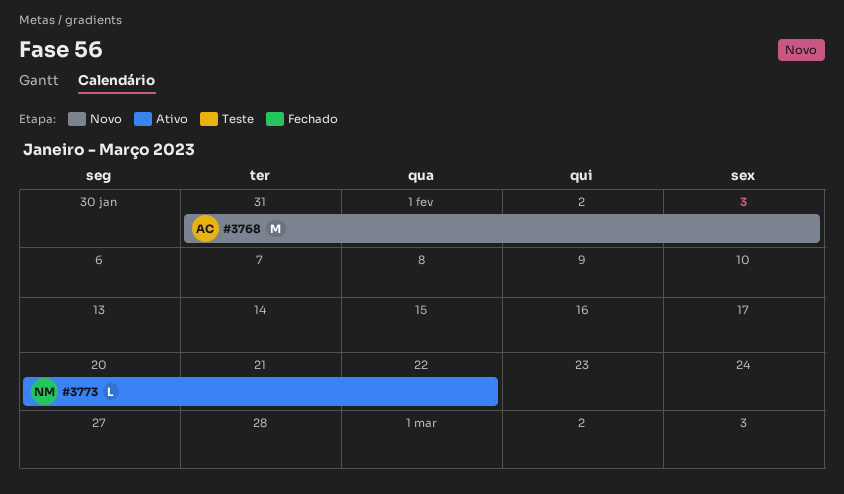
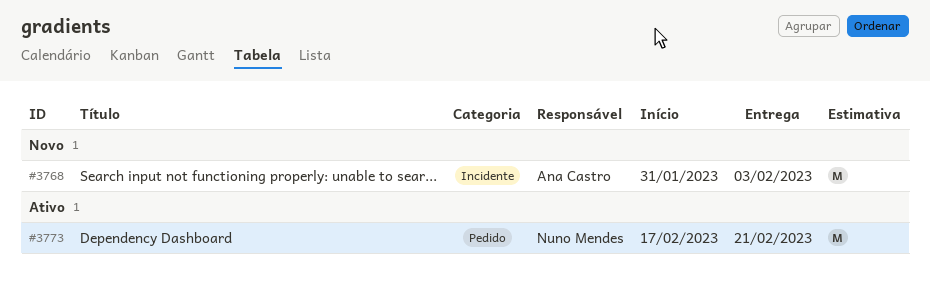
#3773, estimate: L -> M
#3773, start: Feb 20 -> Feb 17
#3773, due: Feb 22 -> Feb 21

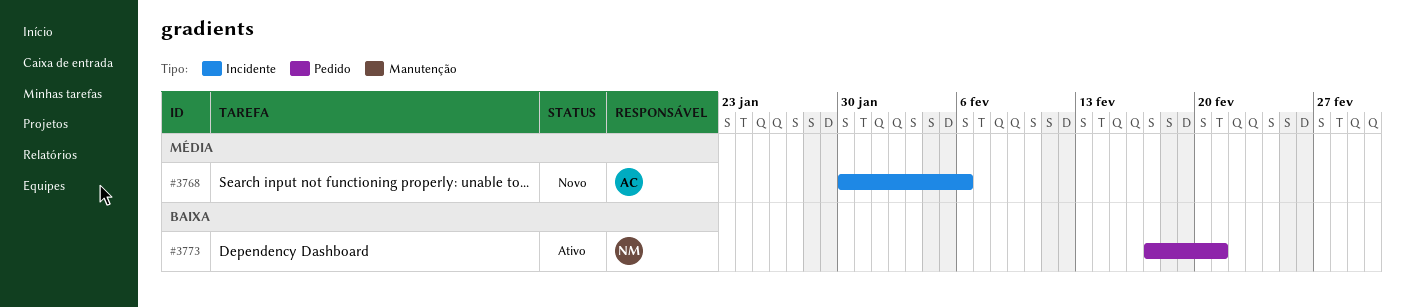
#3768, start: Jan 31 -> Jan 30
#3768, due: Feb 3 -> Feb 6

